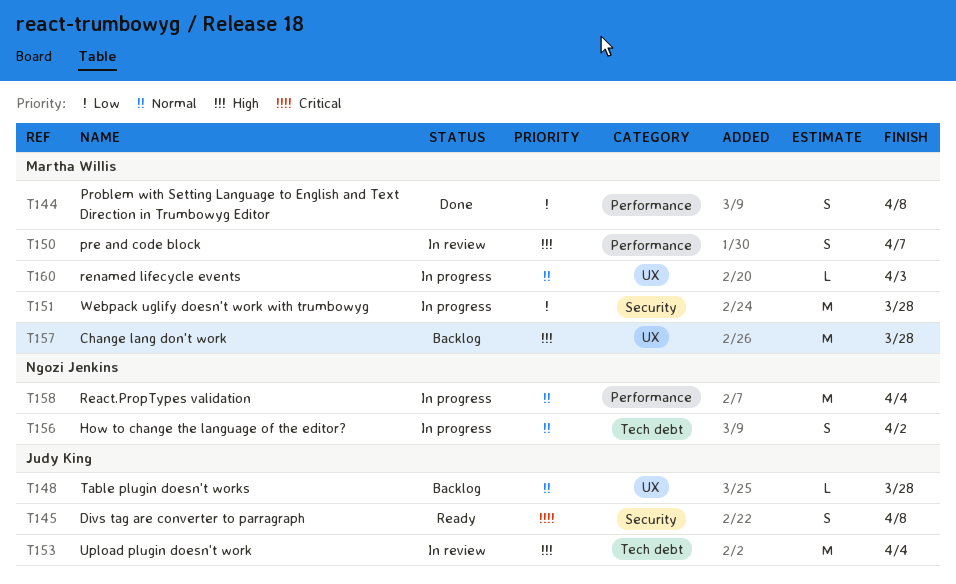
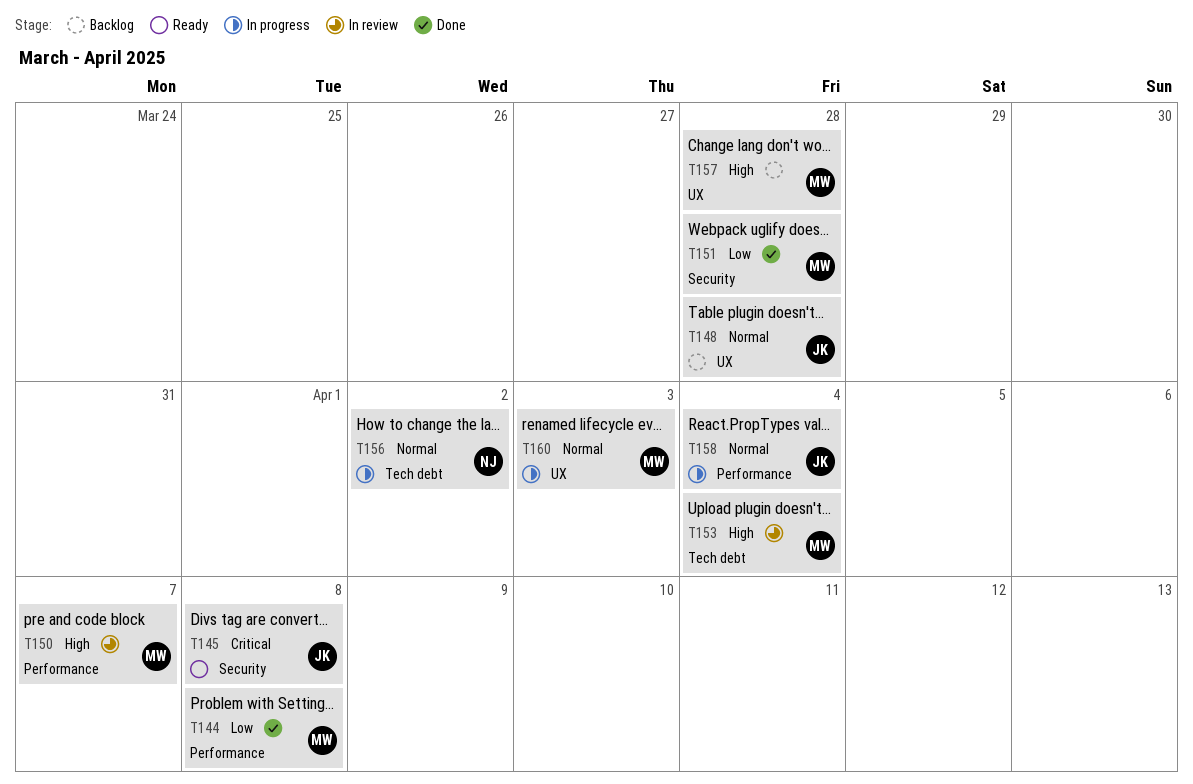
T151, status: In progress -> Done
T153, owner: Judy King -> Martha Willis
T158, owner: Ngozi Jenkins -> Judy King

